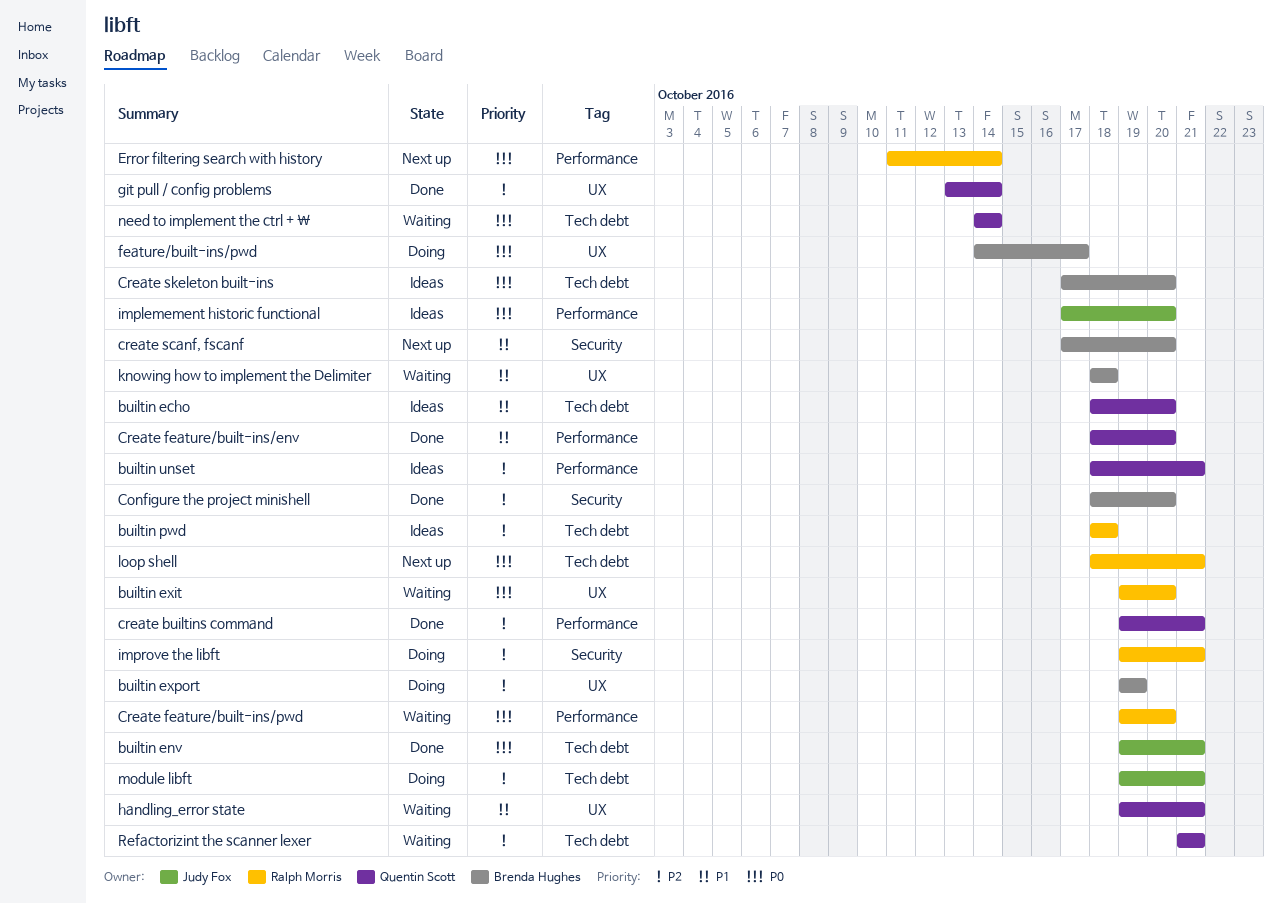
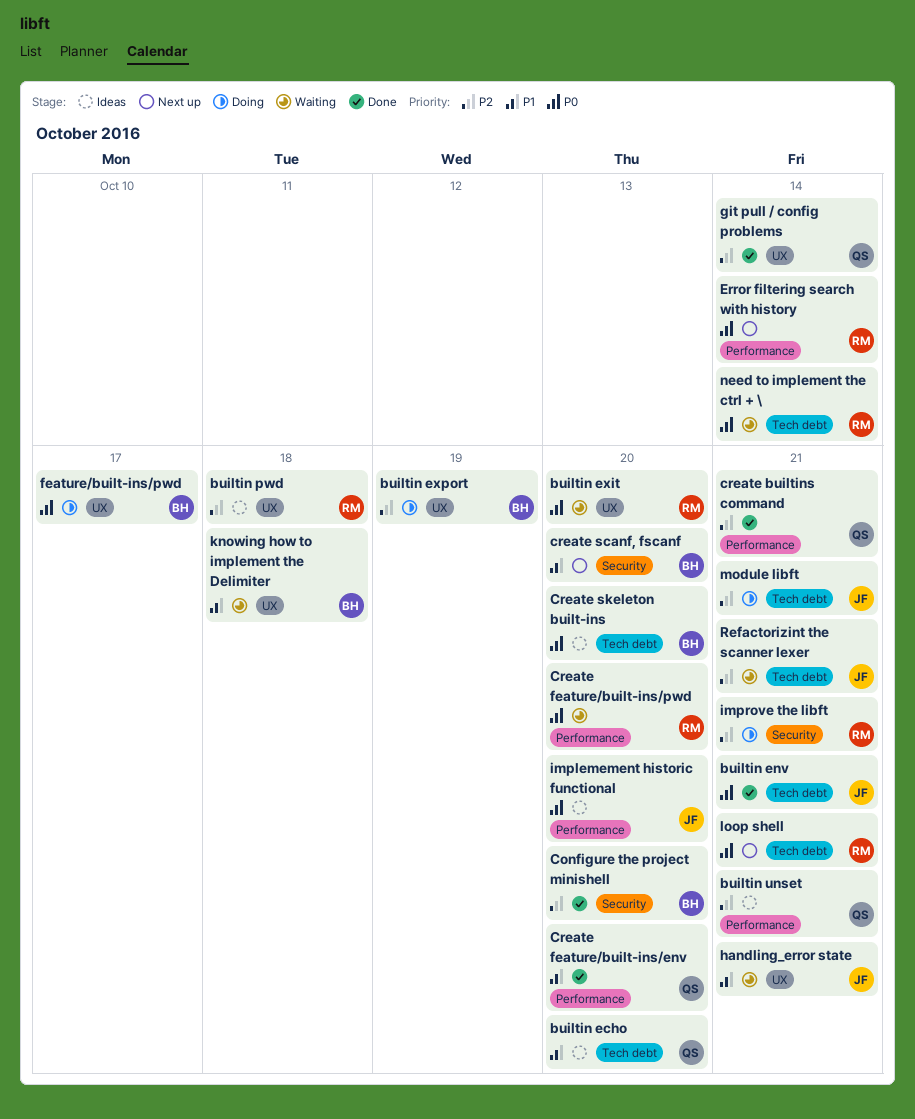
builtin pwd, label: Tech debt -> UX
handling_error state, owner: Quentin Scott -> Judy Fox
need to implement the ctrl + \, owner: Quentin Scott -> Ralph Morris
Refactorizint the scanner lexer, owner: Quentin Scott -> Judy Fox

